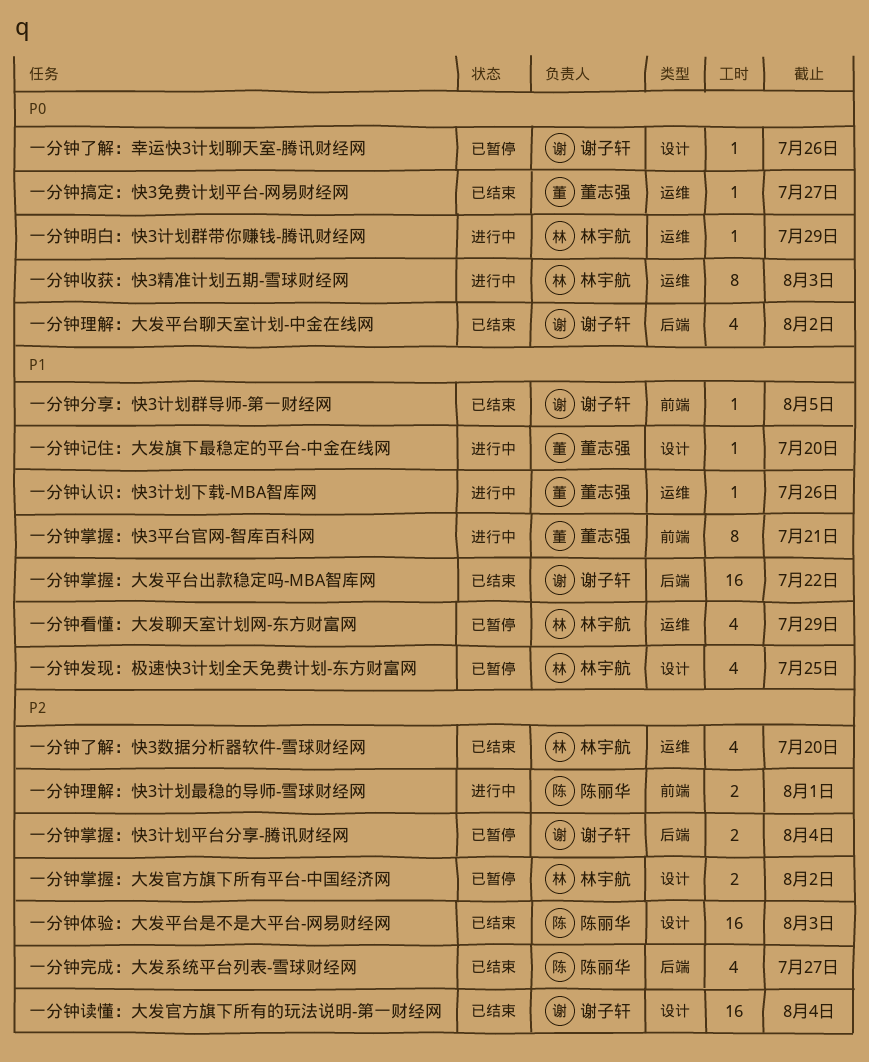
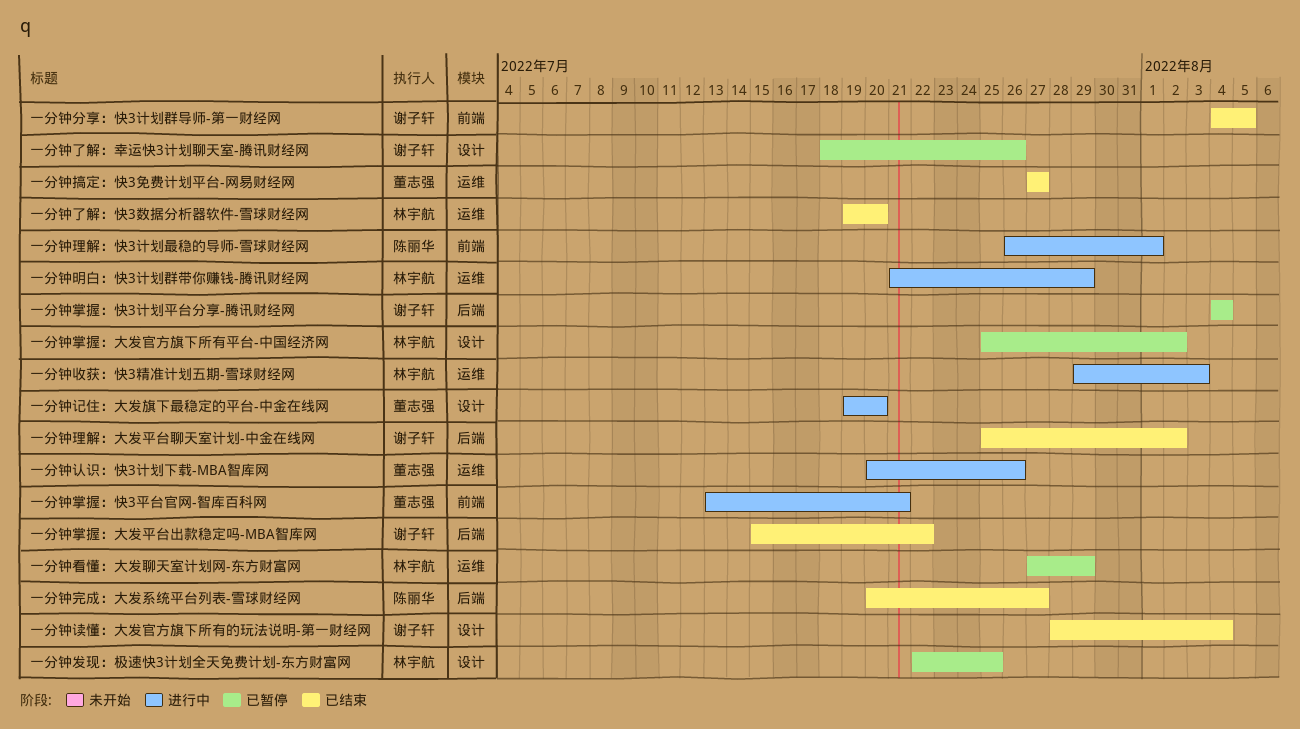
一分钟体验：大发平台是不是大平台-网易财经网: present -> none

